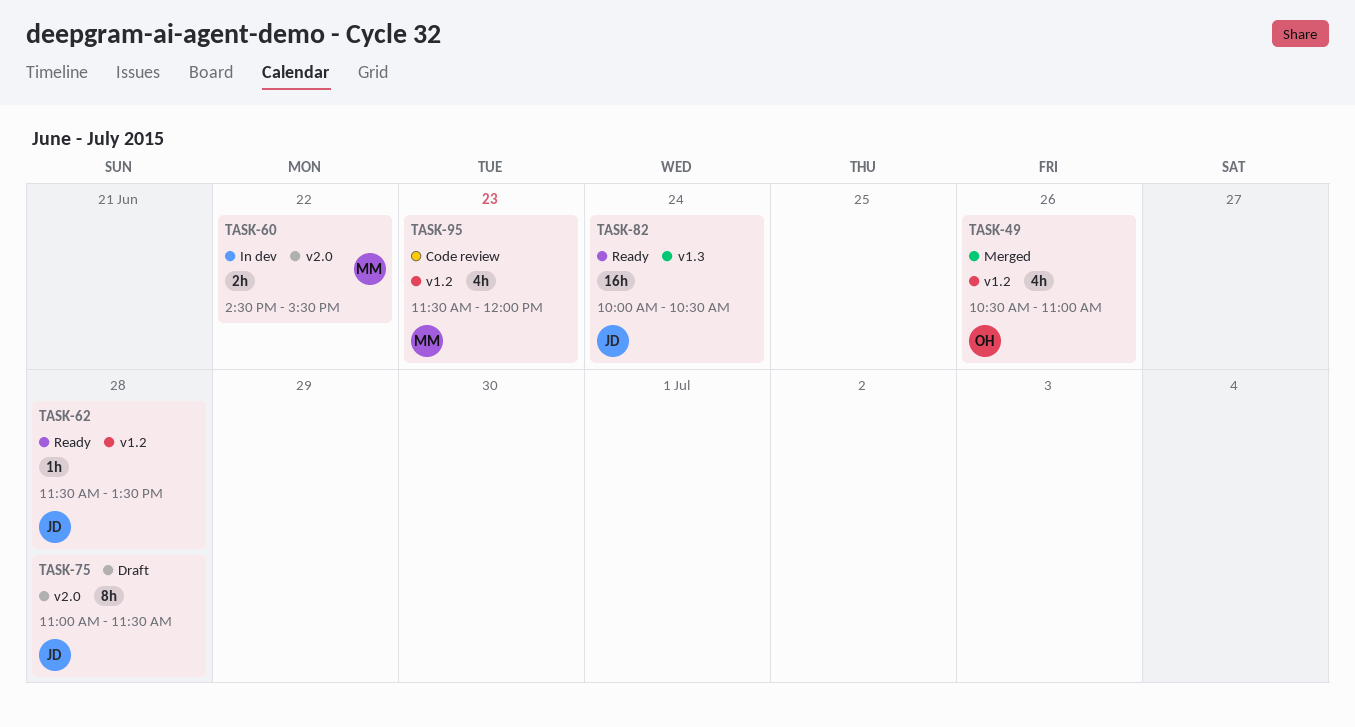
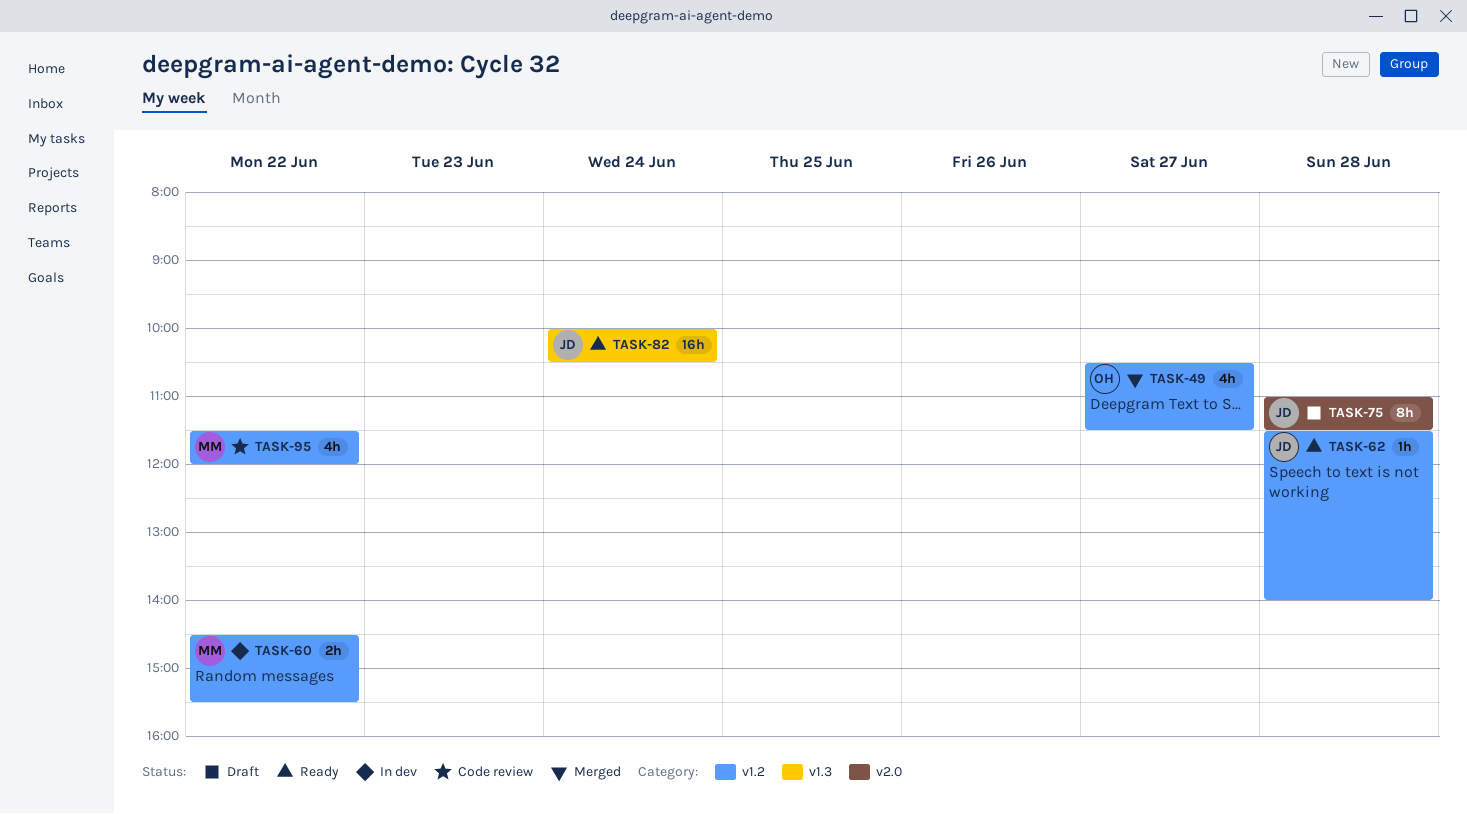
TASK-49, day: Jun 26 -> Jun 27
TASK-49, ends: 11:00 -> 11:30
TASK-60, label: v2.0 -> v1.2
TASK-62, ends: 13:30 -> 14:00
TASK-95, day: Jun 23 -> Jun 22

